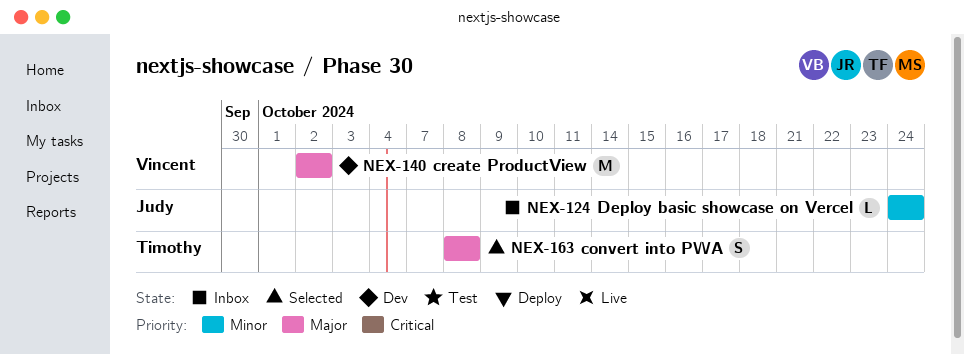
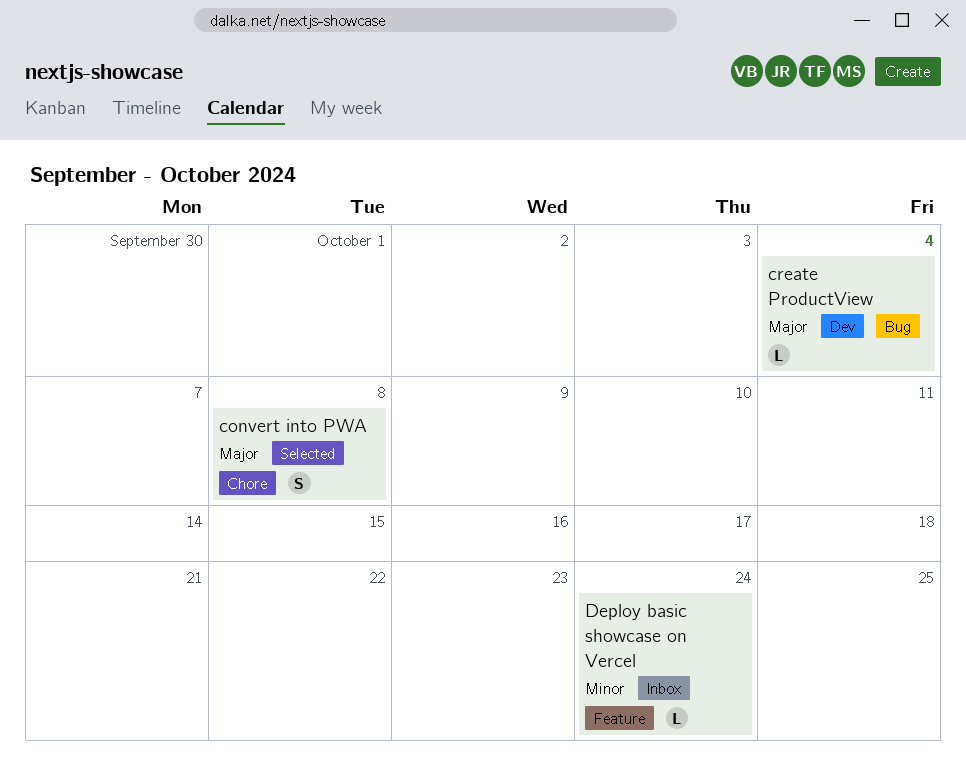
create ProductView, estimate: M -> L
create ProductView, due: Oct 2 -> Oct 4

